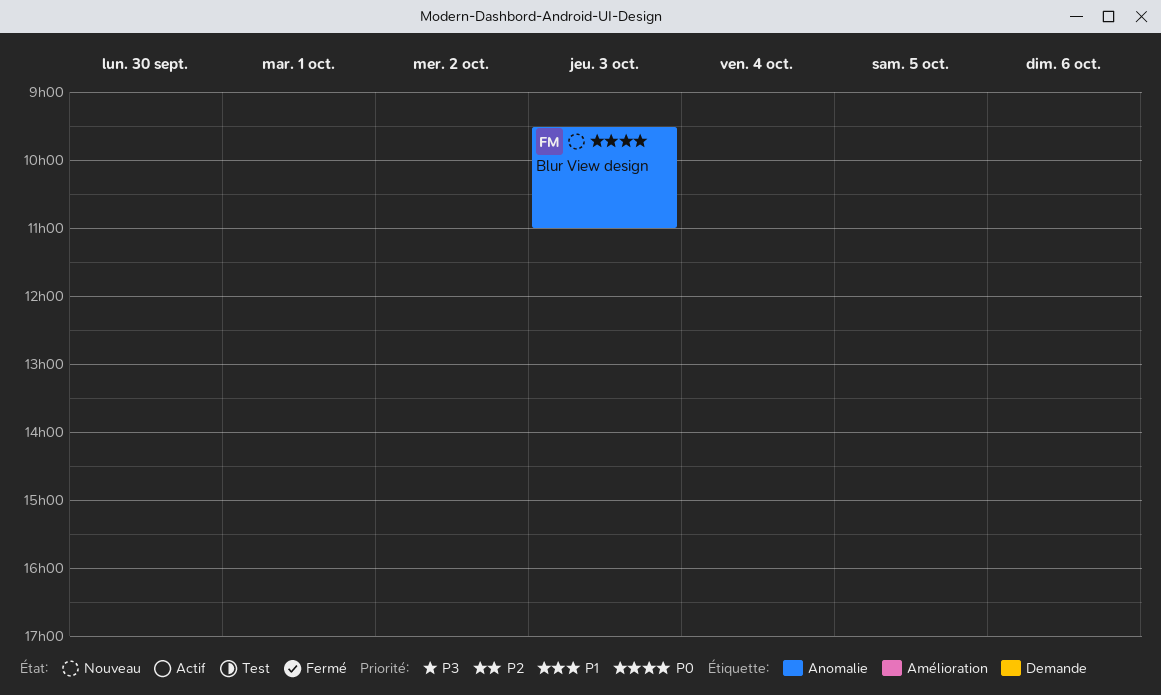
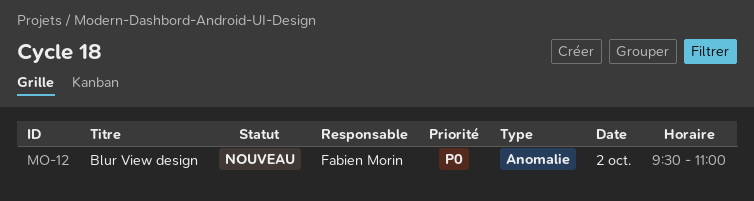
Blur View design, day: Oct 3 -> Oct 2

